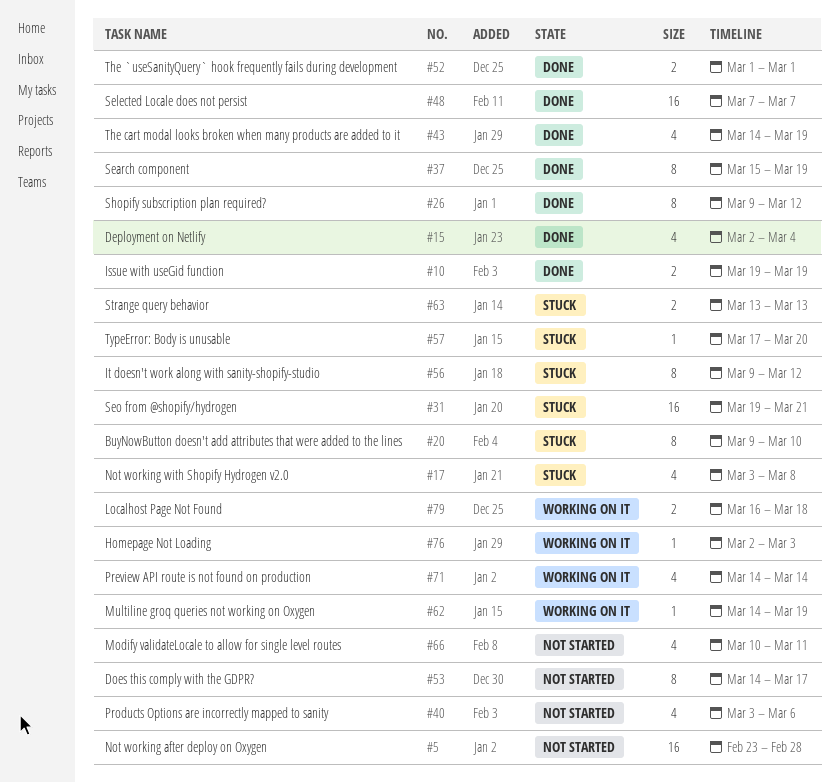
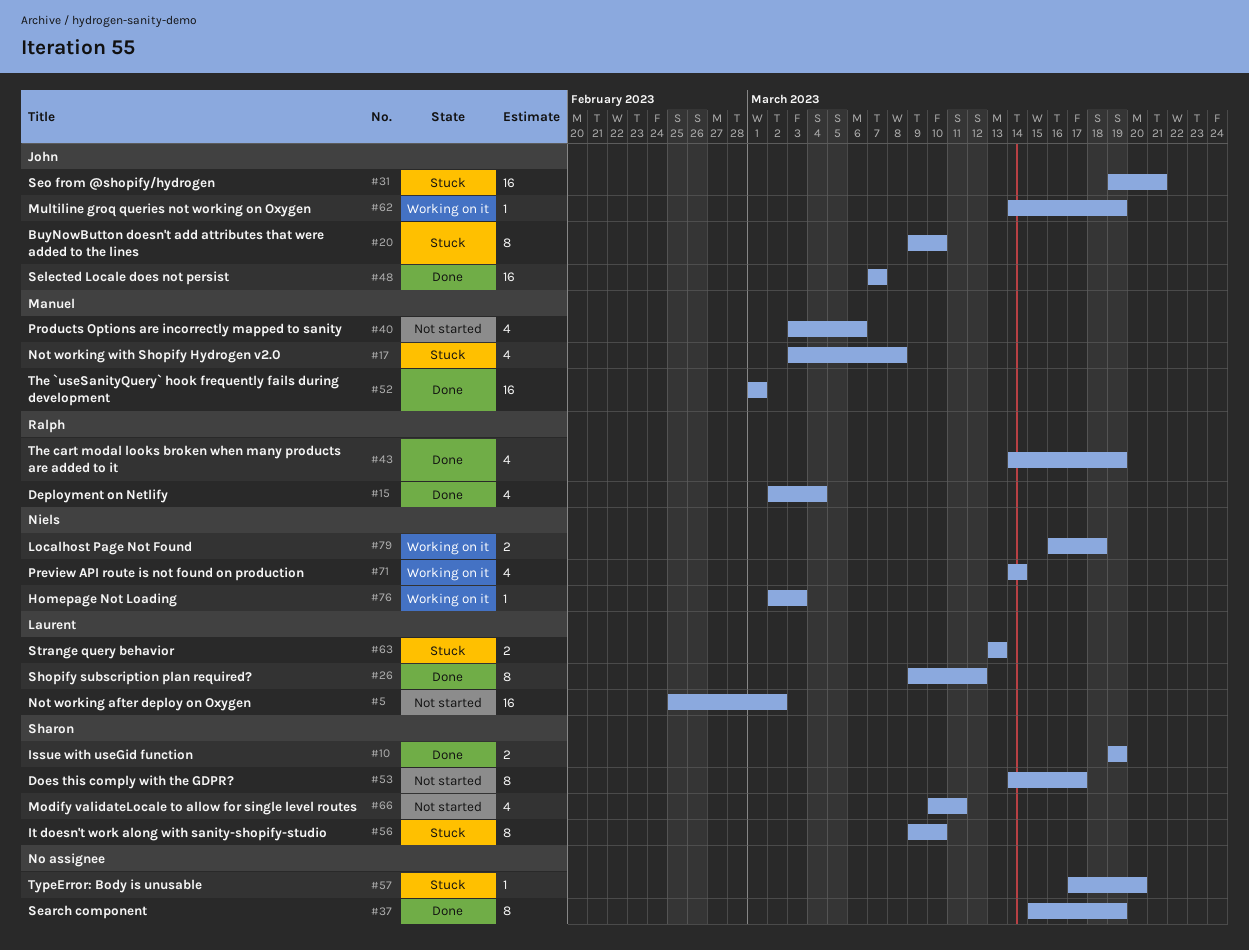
#5, start: Feb 23 -> Feb 25
#5, due: Feb 28 -> Mar 2
#52, estimate: 2 -> 16
#56, due: Mar 12 -> Mar 10

